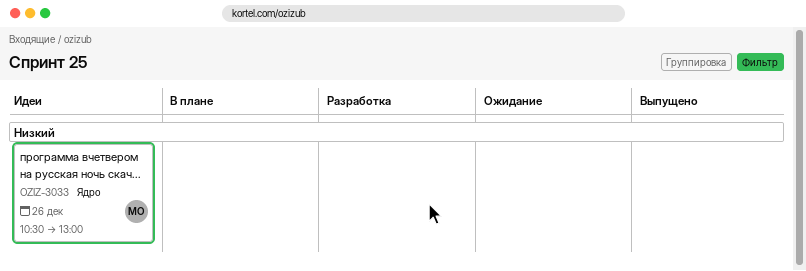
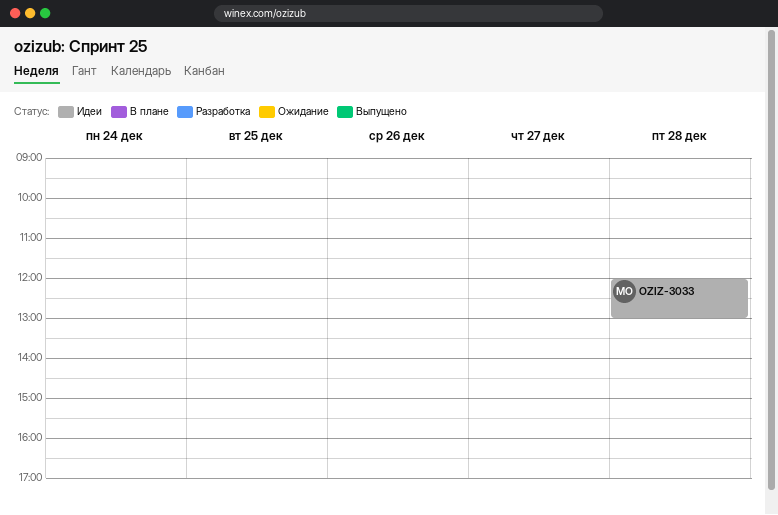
OZIZ-3033, day: Dec 26 -> Dec 28
OZIZ-3033, begins: 10:30 -> 12:00

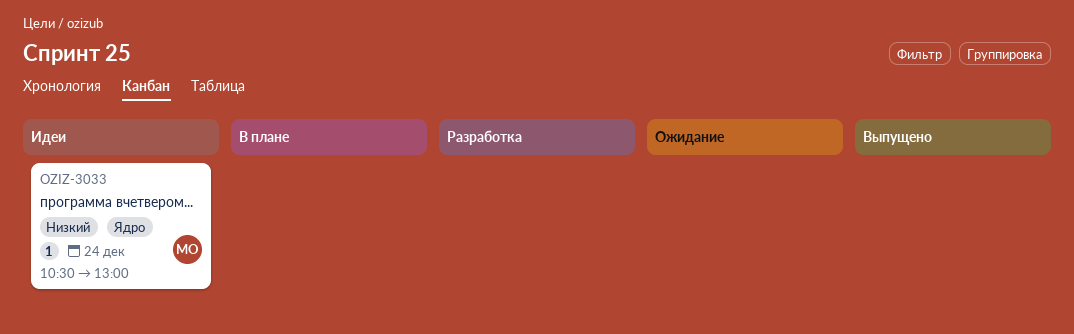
OZIZ-3033, day: Dec 28 -> Dec 24
OZIZ-3033, begins: 12:00 -> 10:30

